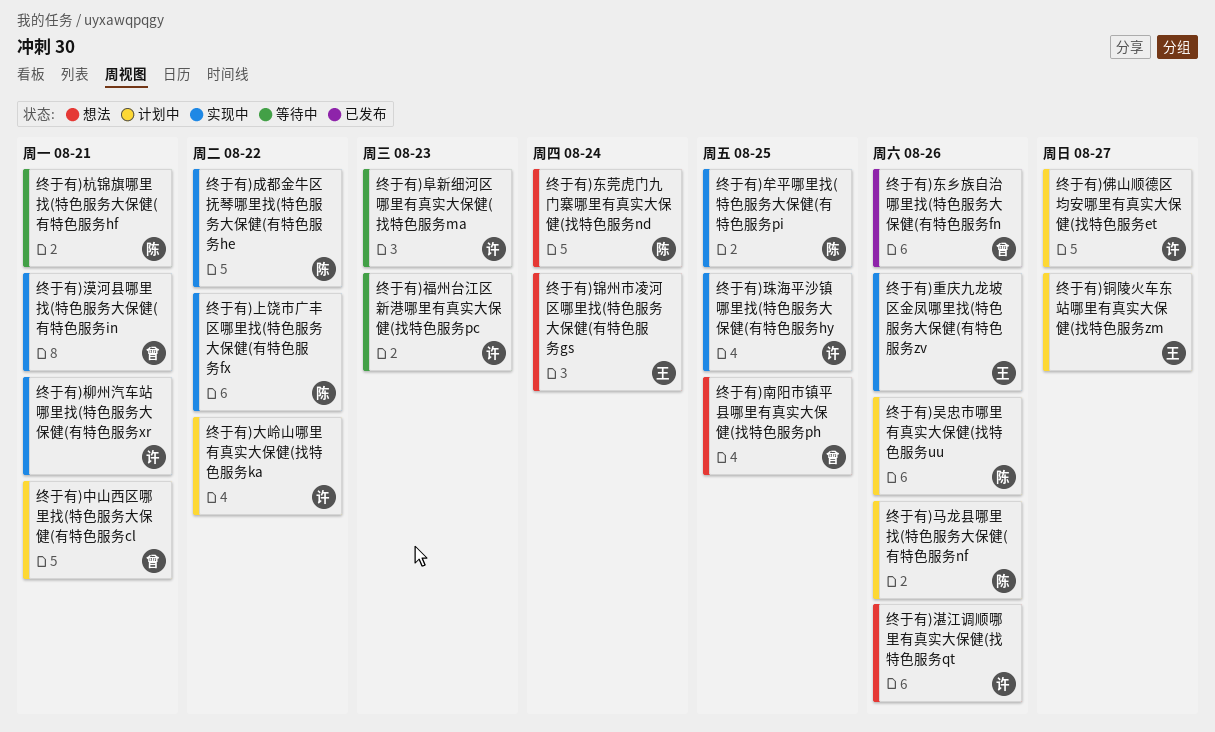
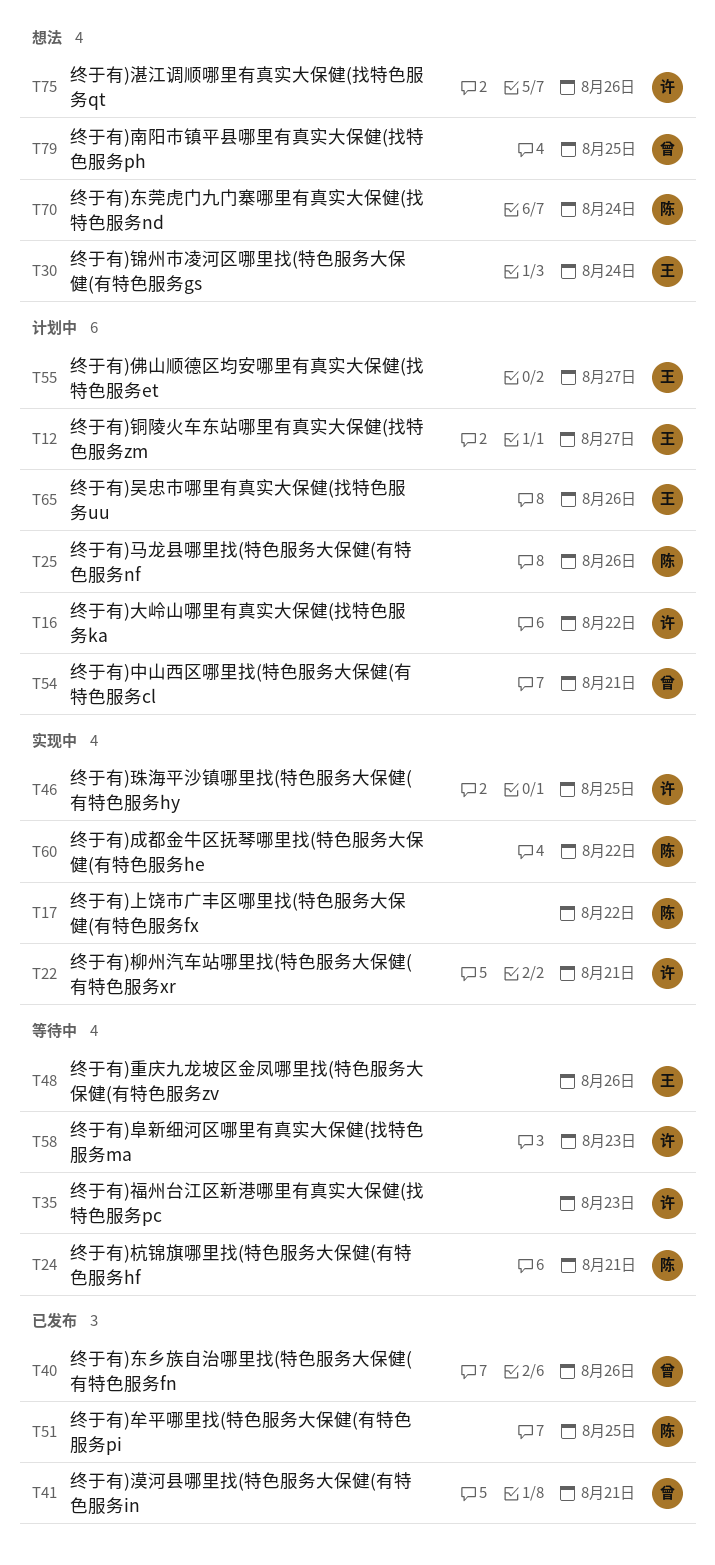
终于有)佛山顺德区均安哪里有真实大保健(找特色服务et, owner: 许 -> 王
终于有)吴忠市哪里有真实大保健(找特色服务uu, owner: 陈 -> 王
终于有)漠河县哪里找(特色服务大保健(有特色服务in, status: 实现中 -> 已发布
终于有)牟平哪里找(特色服务大保健(有特色服务pi, status: 实现中 -> 已发布
终于有)重庆九龙坡区金凤哪里找(特色服务大保健(有特色服务zv, status: 实现中 -> 等待中

